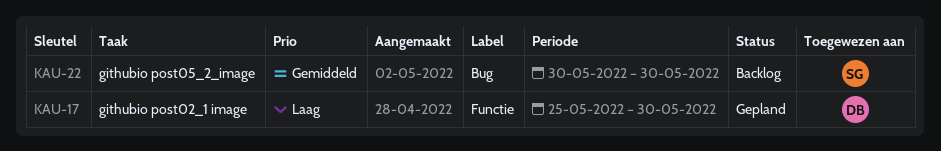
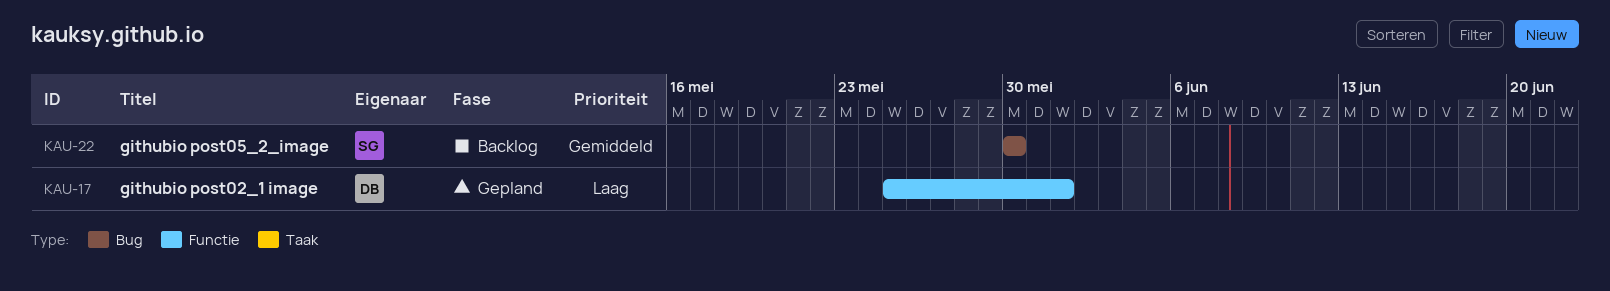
KAU-17, due: May 30 -> Jun 1

